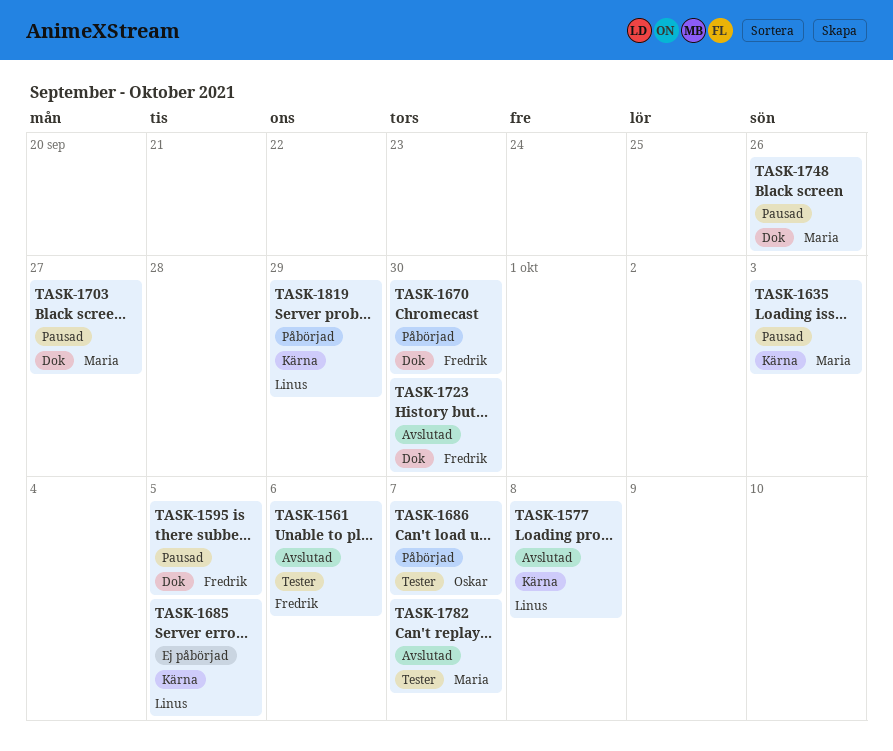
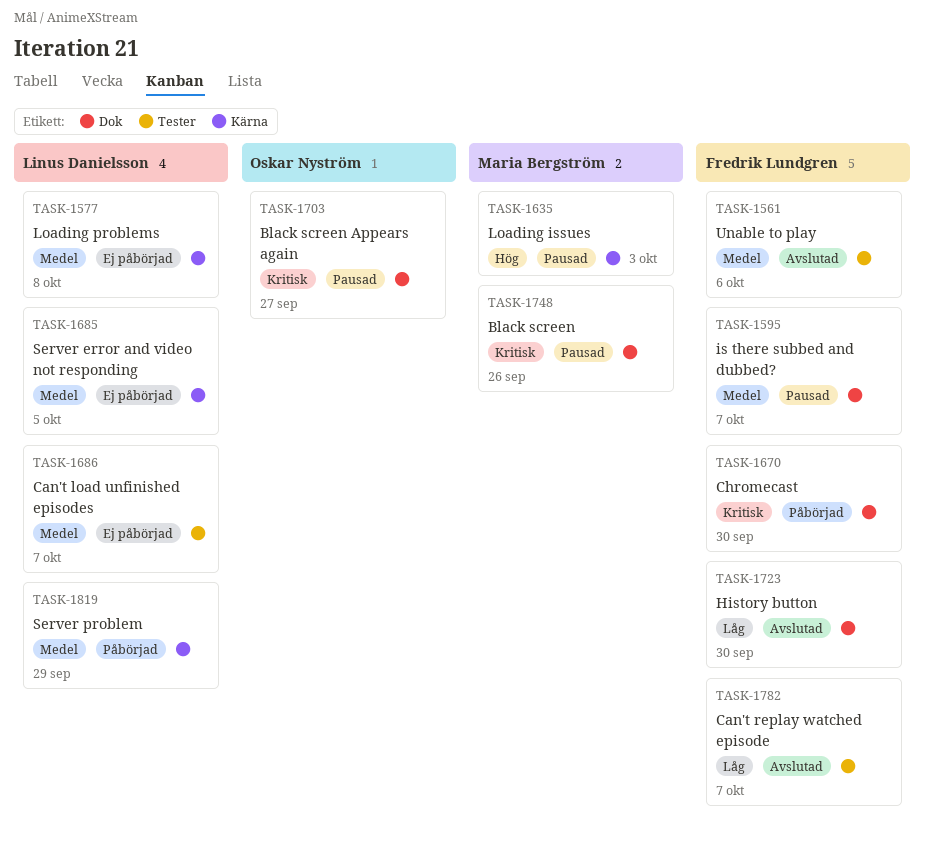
TASK-1577, status: Avslutad -> Ej påbörjad
TASK-1595, due: Oct 5 -> Oct 7
TASK-1686, status: Påbörjad -> Ej påbörjad
TASK-1686, owner: Oskar Nyström -> Linus Danielsson
TASK-1703, owner: Maria Bergström -> Oskar Nyström
TASK-1782, owner: Maria Bergström -> Fredrik Lundgren

